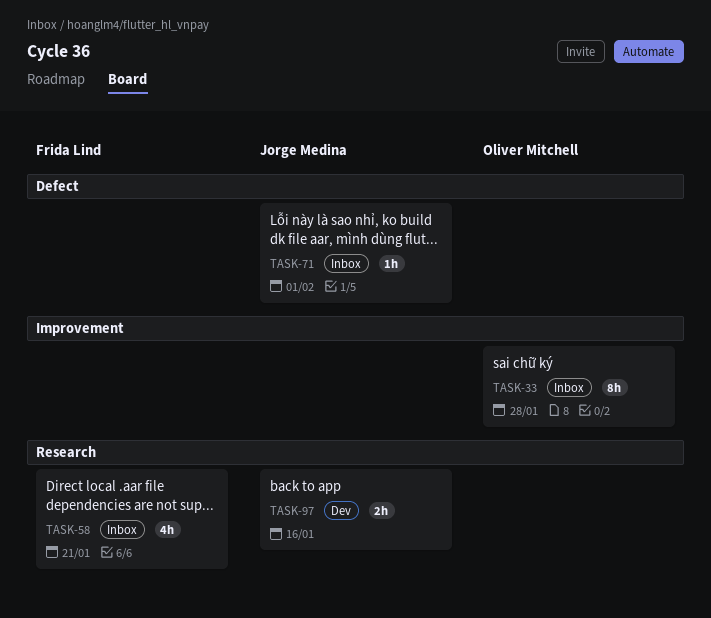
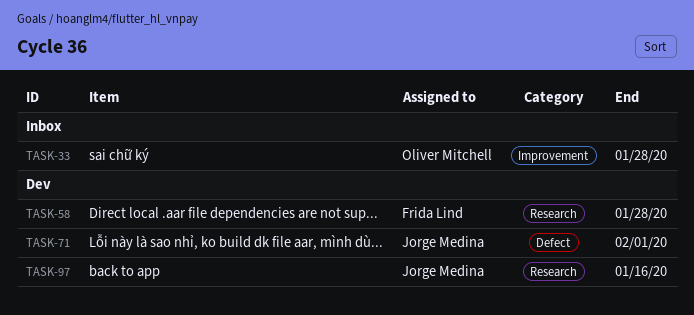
TASK-58, status: Inbox -> Dev
TASK-58, due: Jan 21 -> Jan 28
TASK-71, status: Inbox -> Dev

